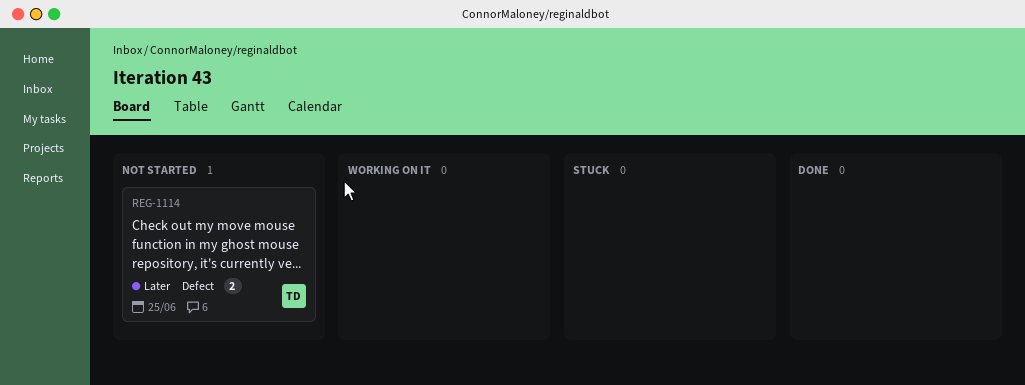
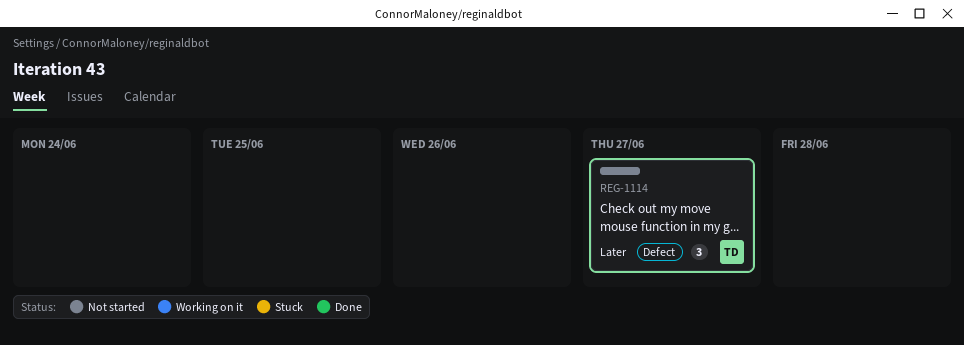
REG-1114, estimate: 2 -> 3
REG-1114, due: Jun 25 -> Jun 27

